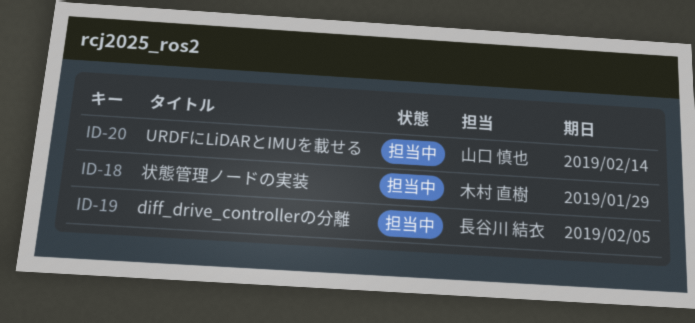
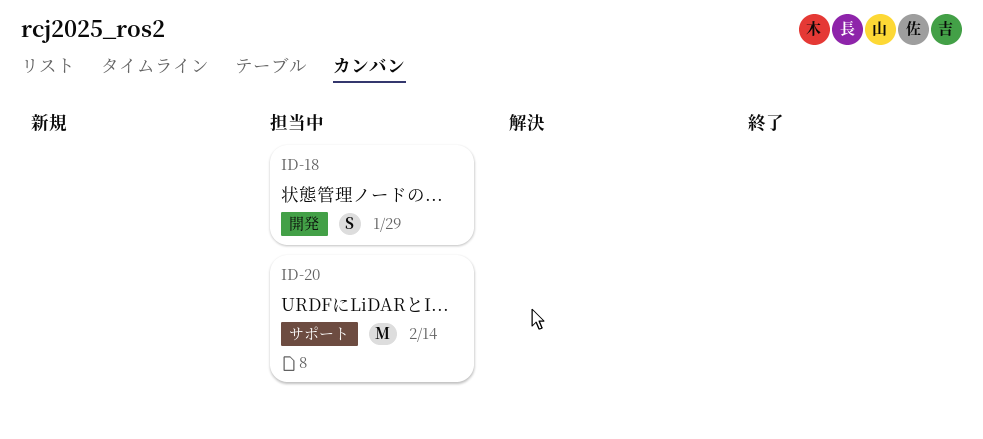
ID-19: present -> none

